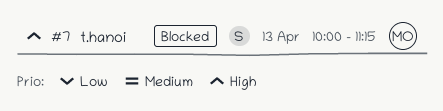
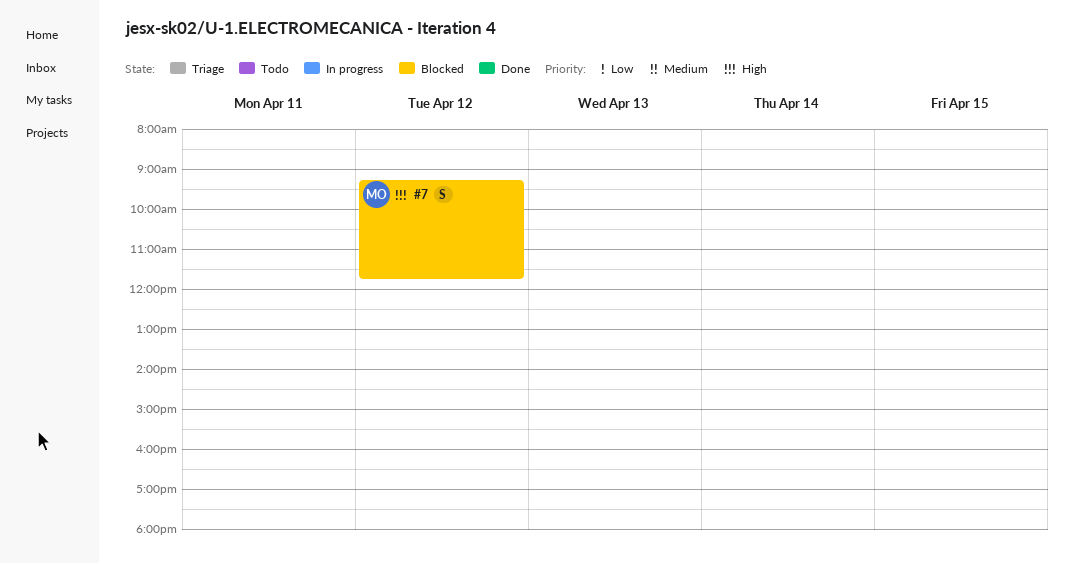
#7, day: Apr 13 -> Apr 12
#7, begins: 10:00 -> 09:15
#7, ends: 11:15 -> 11:45

